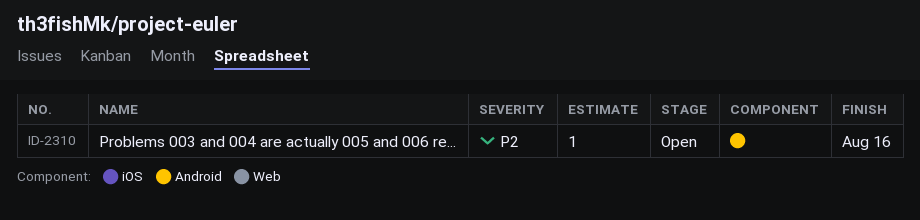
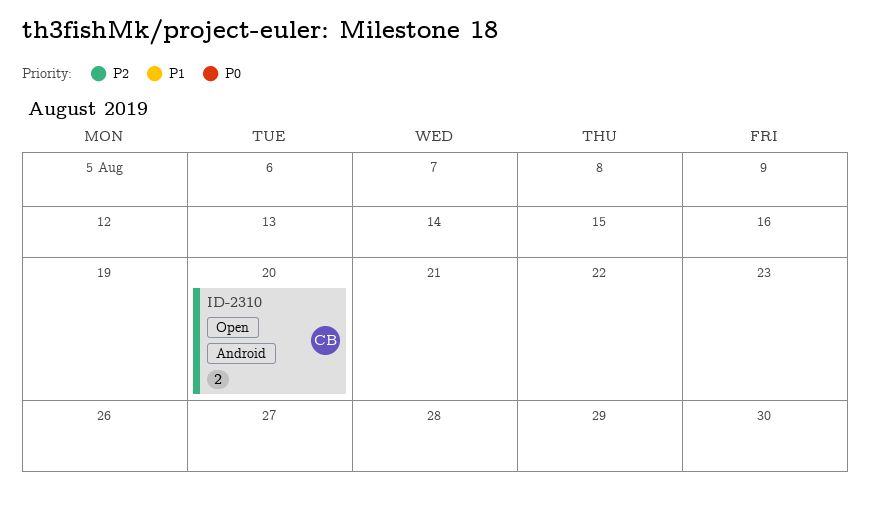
ID-2310, estimate: 1 -> 2
ID-2310, due: Aug 16 -> Aug 20

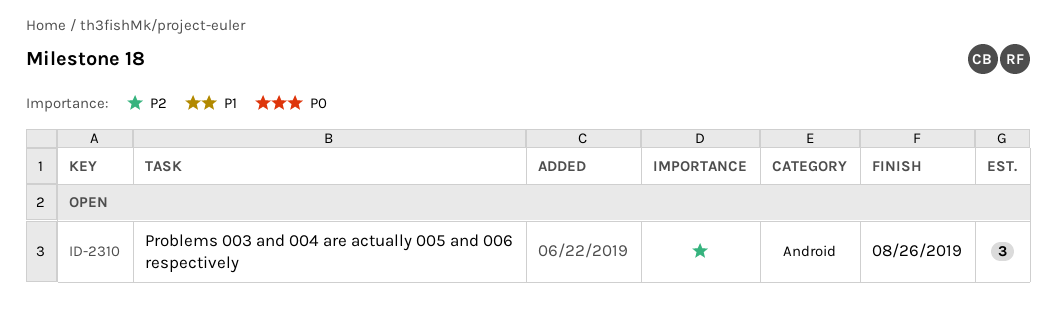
ID-2310, estimate: 2 -> 3
ID-2310, due: Aug 20 -> Aug 26

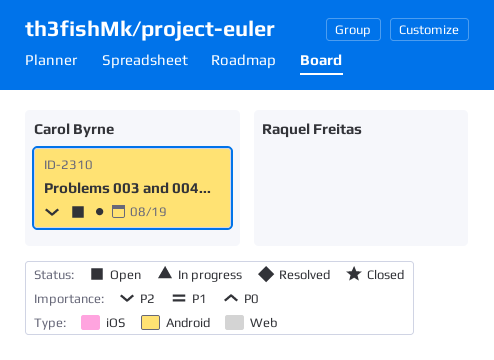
ID-2310, estimate: 3 -> 1
ID-2310, due: Aug 26 -> Aug 19

